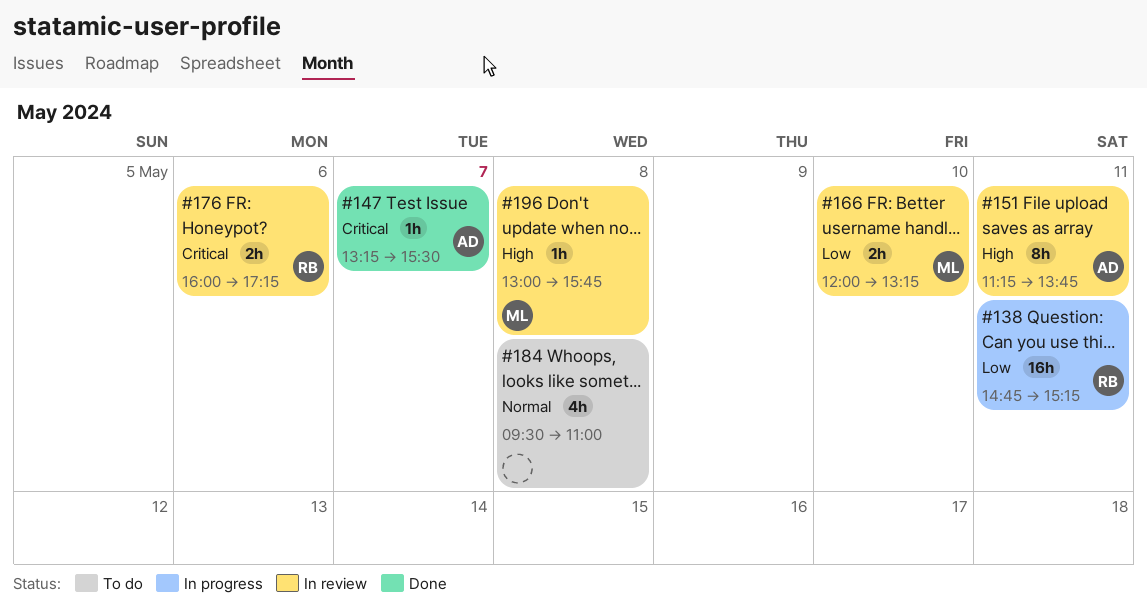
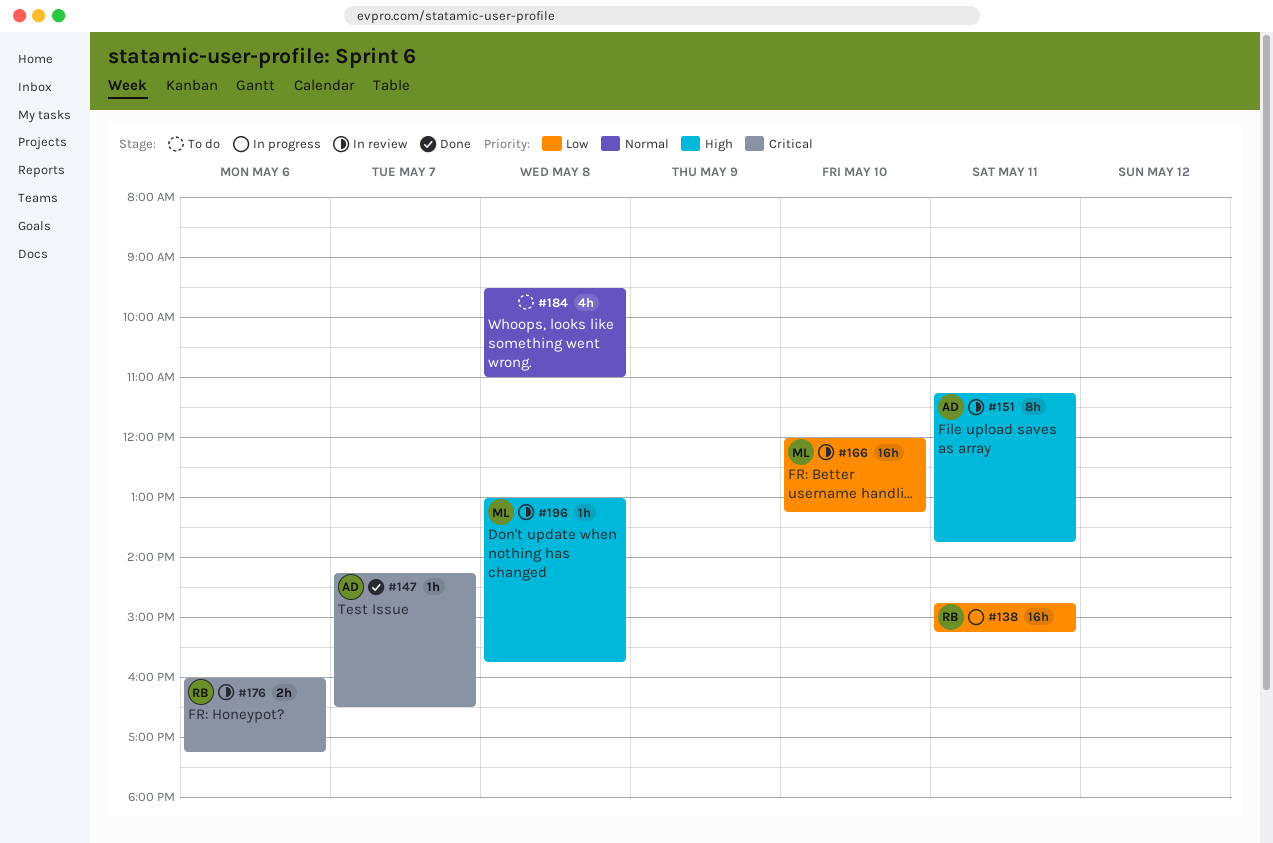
#147, begins: 13:15 -> 14:15
#147, ends: 15:30 -> 16:30
#166, estimate: 2h -> 16h

